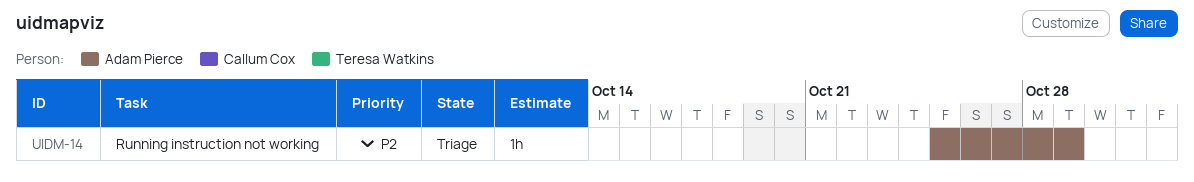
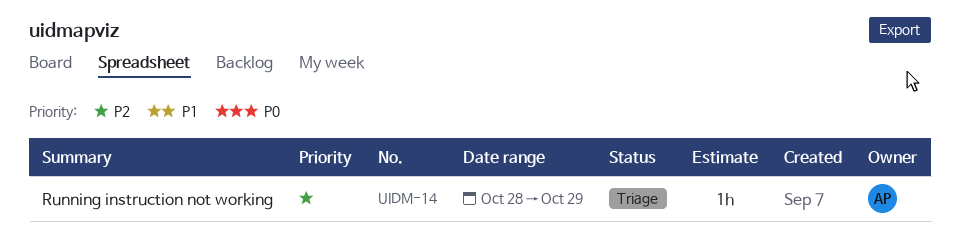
UIDM-14, start: Oct 25 -> Oct 28

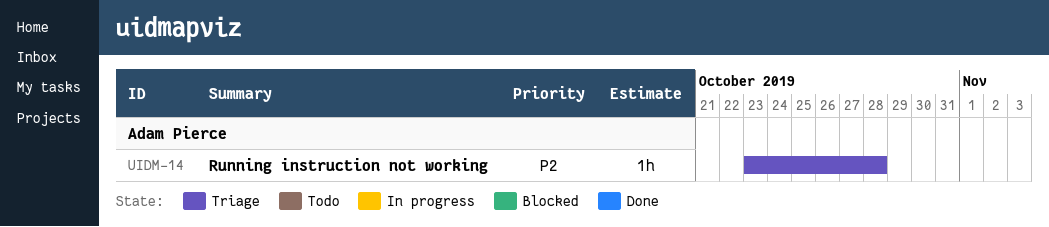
UIDM-14, start: Oct 28 -> Oct 23
UIDM-14, due: Oct 29 -> Oct 28

